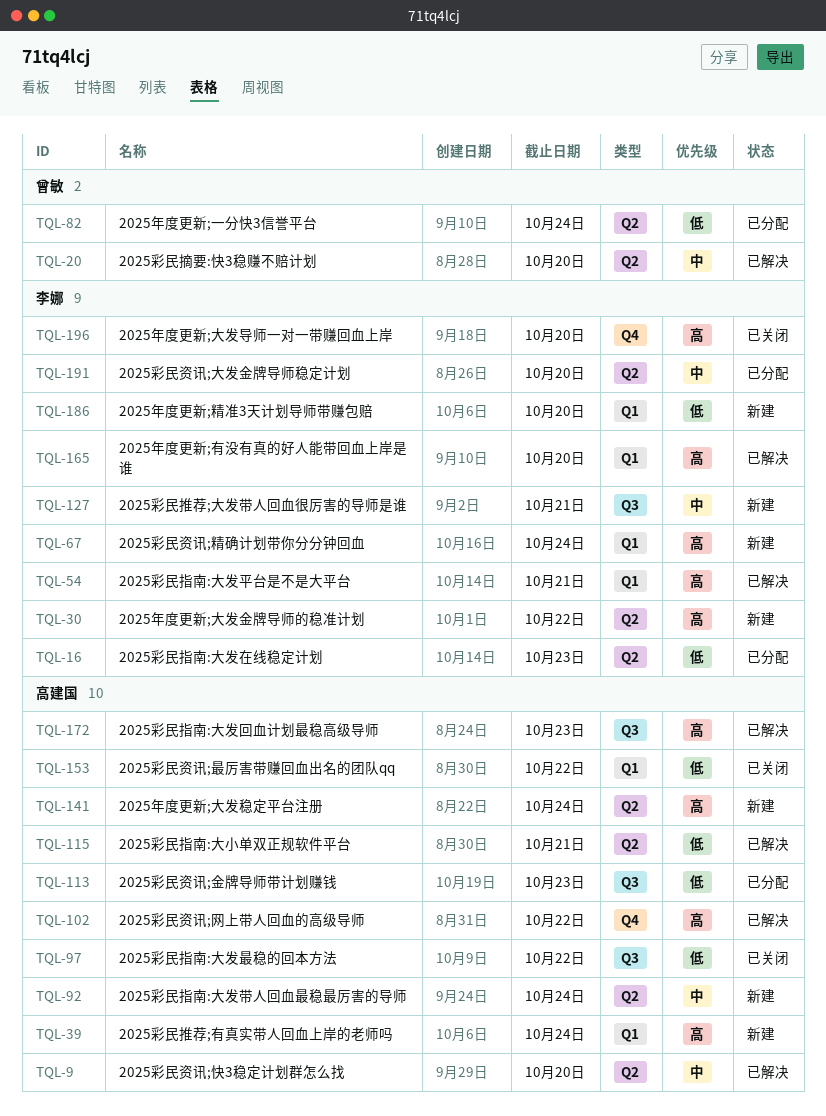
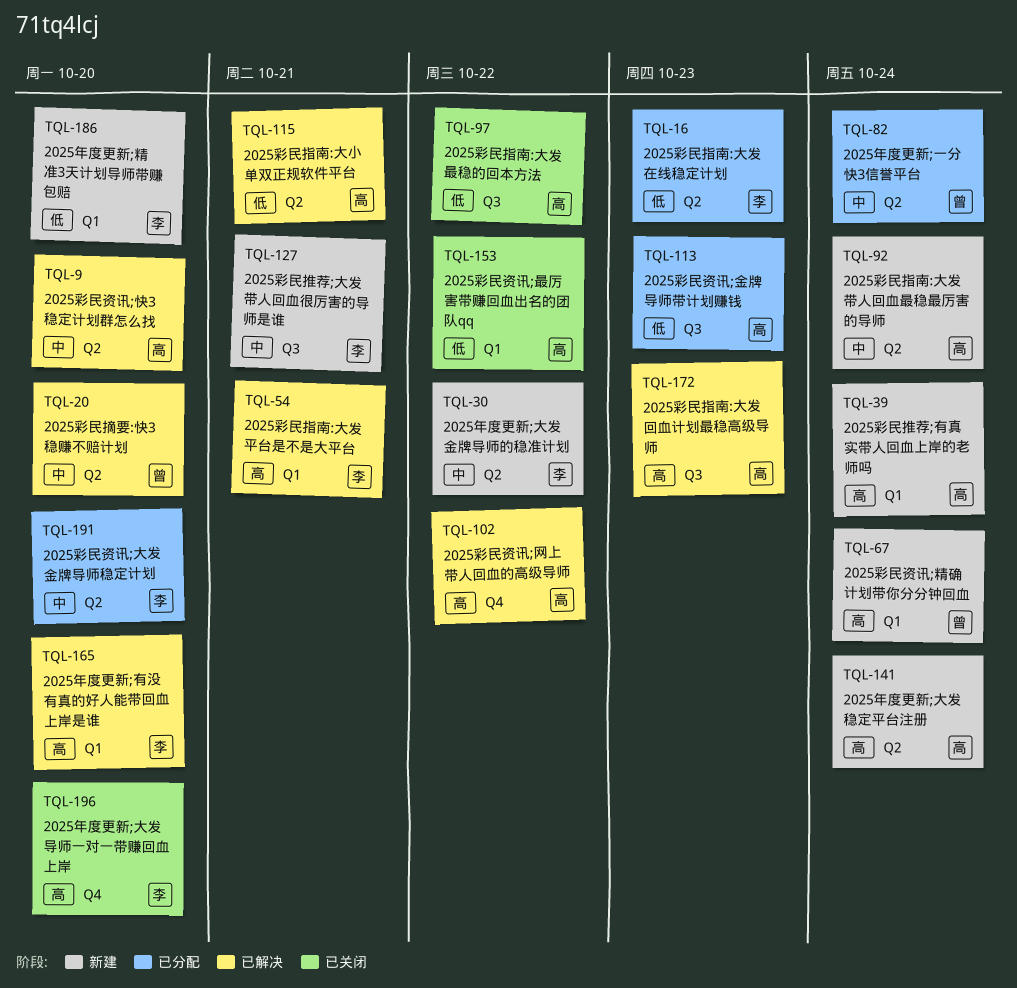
TQL-30, priority: 高 -> 中
TQL-67, owner: 李娜 -> 曾敏
TQL-82, priority: 低 -> 中

